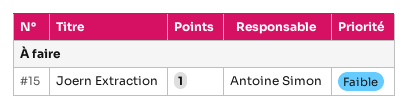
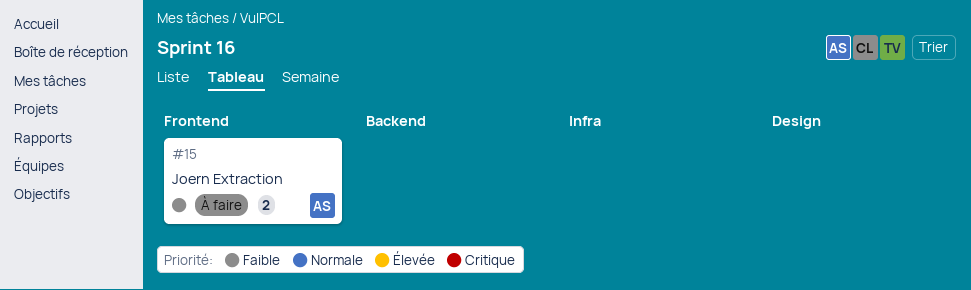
#15, estimate: 1 -> 2

